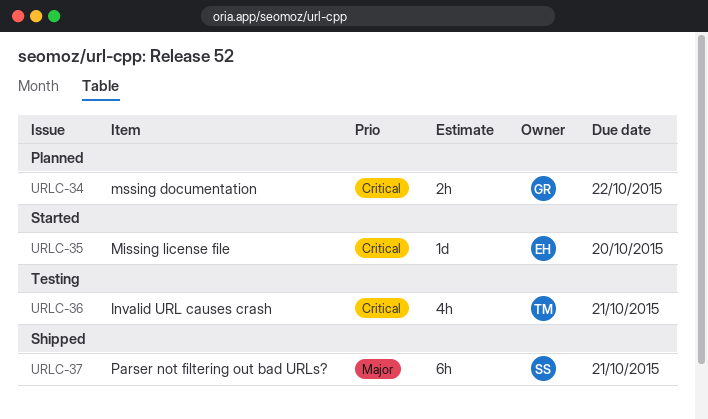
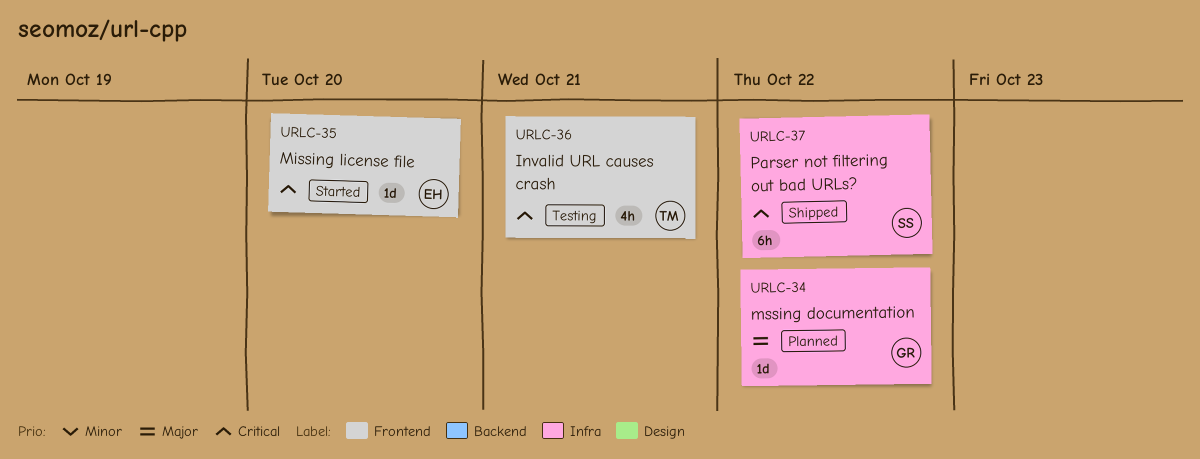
URLC-34, priority: Critical -> Major
URLC-34, estimate: 2h -> 1d
URLC-37, priority: Major -> Critical
URLC-37, due: Oct 21 -> Oct 22

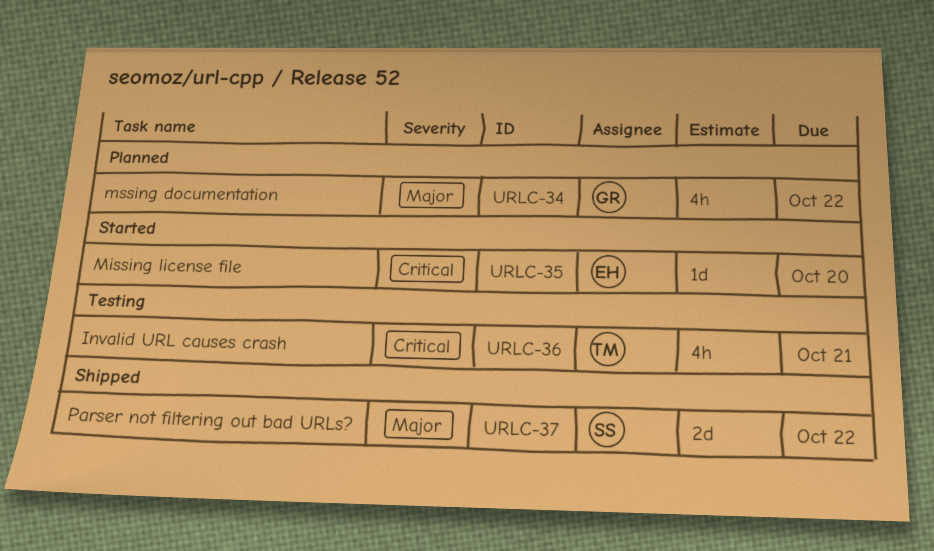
URLC-34, estimate: 1d -> 4h
URLC-37, priority: Critical -> Major
URLC-37, estimate: 6h -> 2d

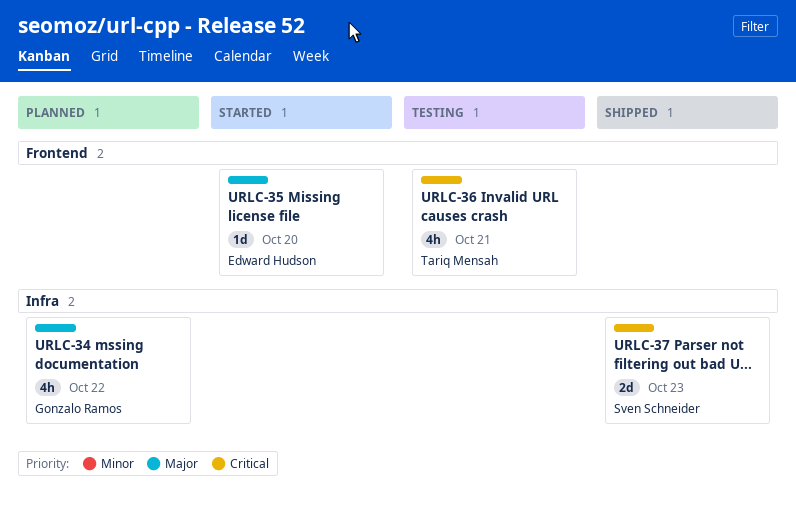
URLC-35, priority: Critical -> Major
URLC-37, priority: Major -> Critical
URLC-37, due: Oct 22 -> Oct 23

